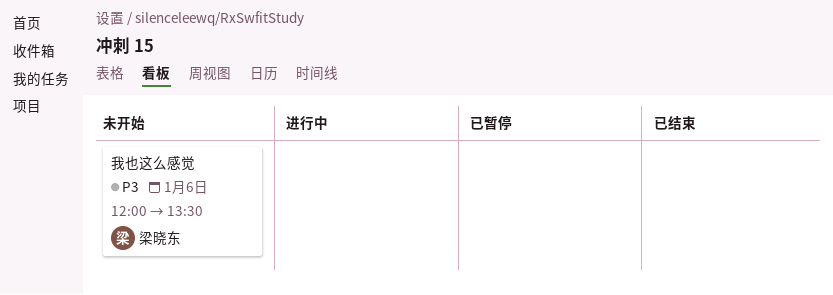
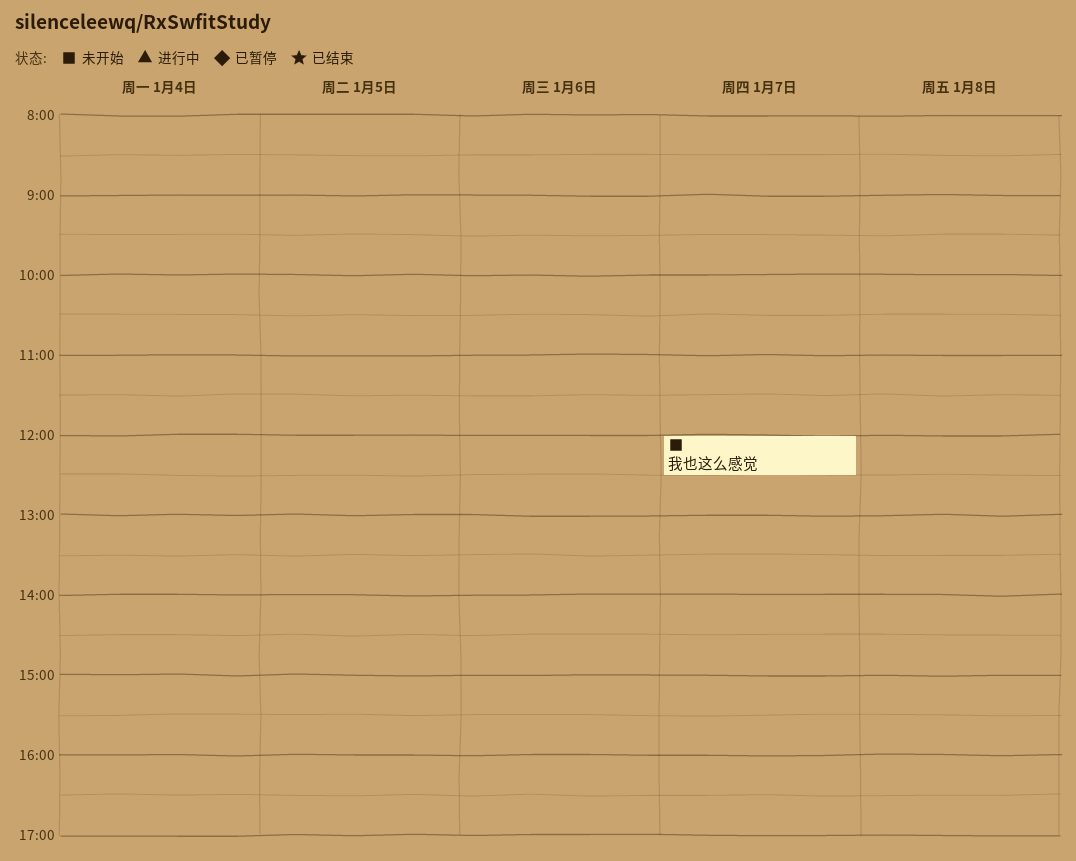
我也这么感觉, day: Jan 6 -> Jan 7
我也这么感觉, ends: 13:30 -> 12:30

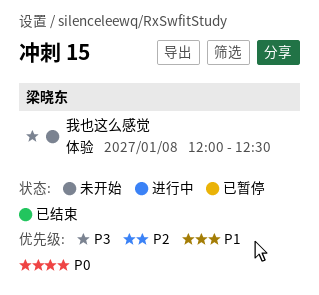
我也这么感觉, day: Jan 7 -> Jan 8

